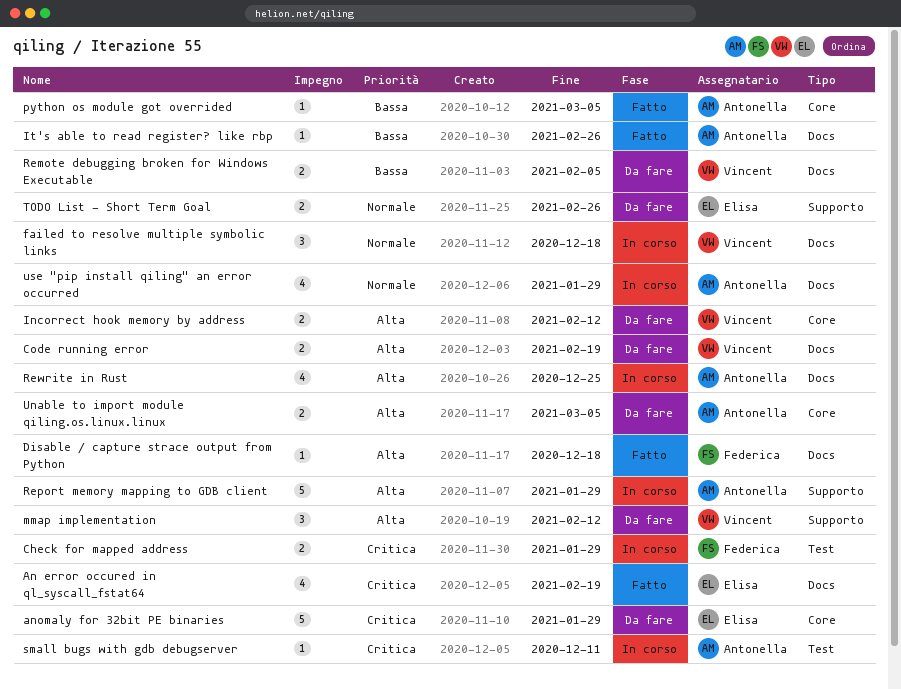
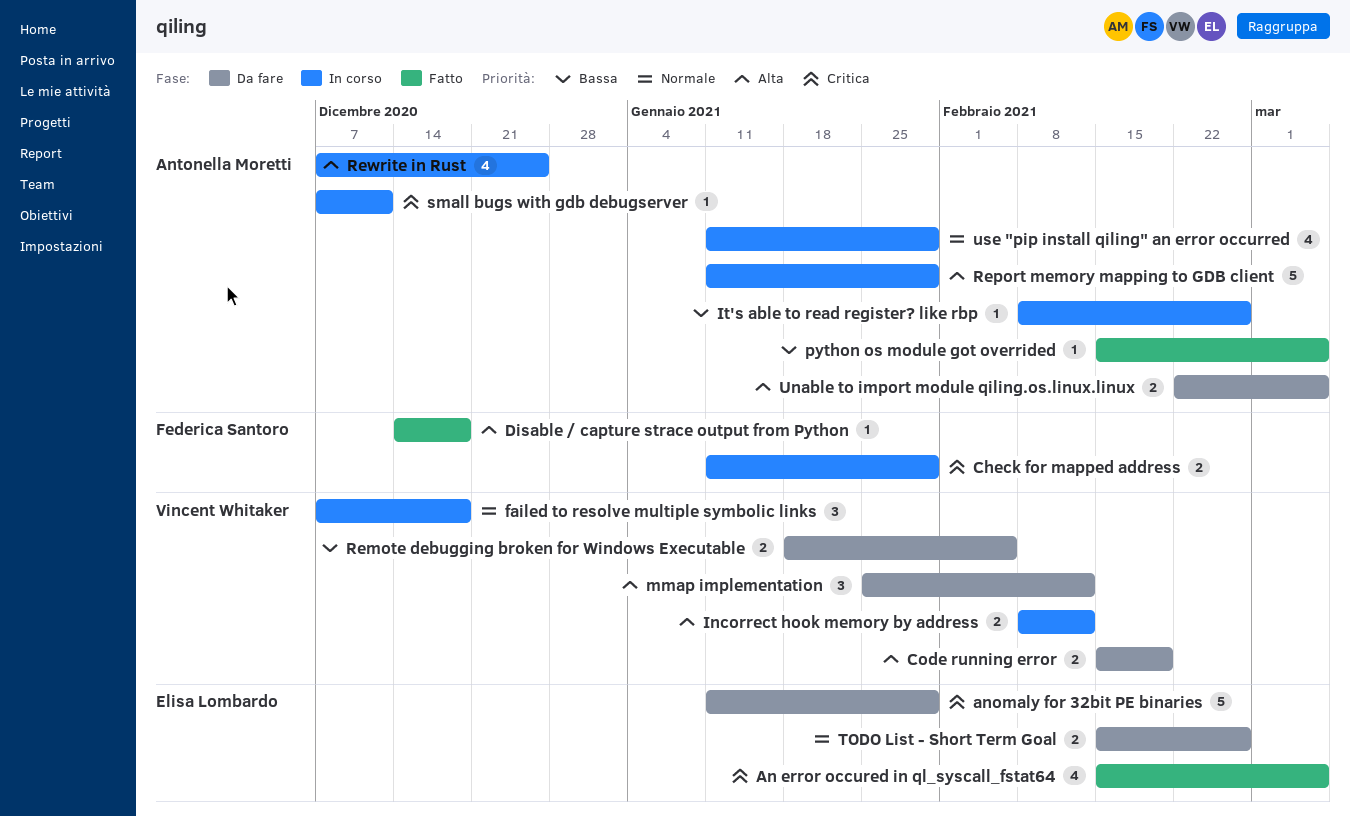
An error occured in ql_syscall_fstat64, due: Feb 19 -> Mar 5
Incorrect hook memory by address, status: Da fare -> In corso
It's able to read register? like rbp, status: Fatto -> In corso

